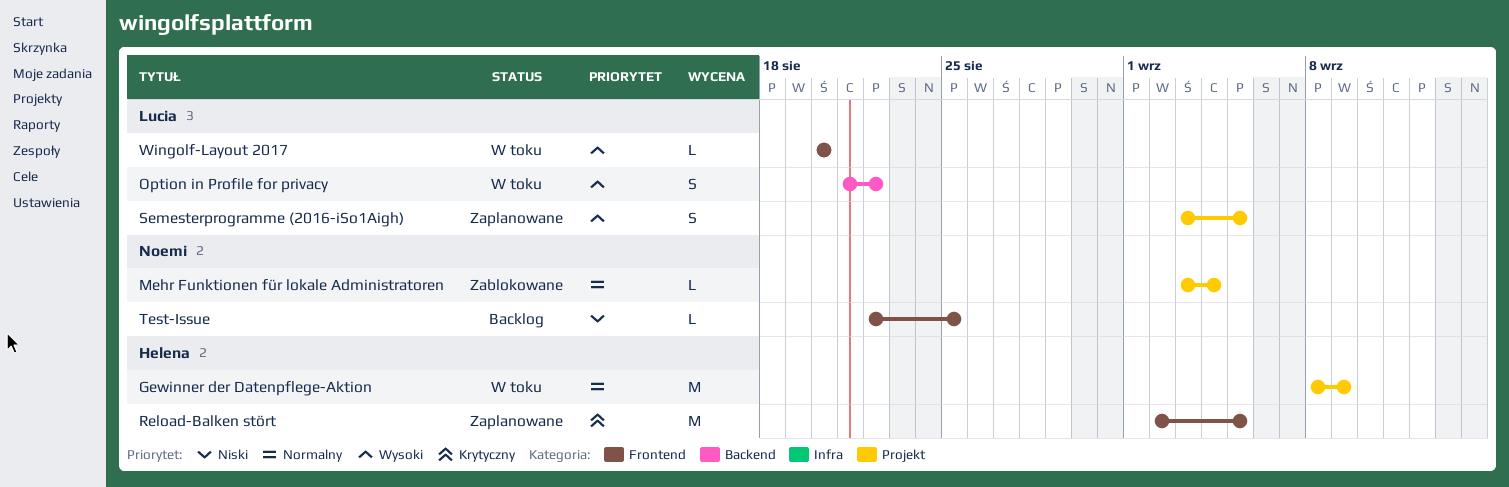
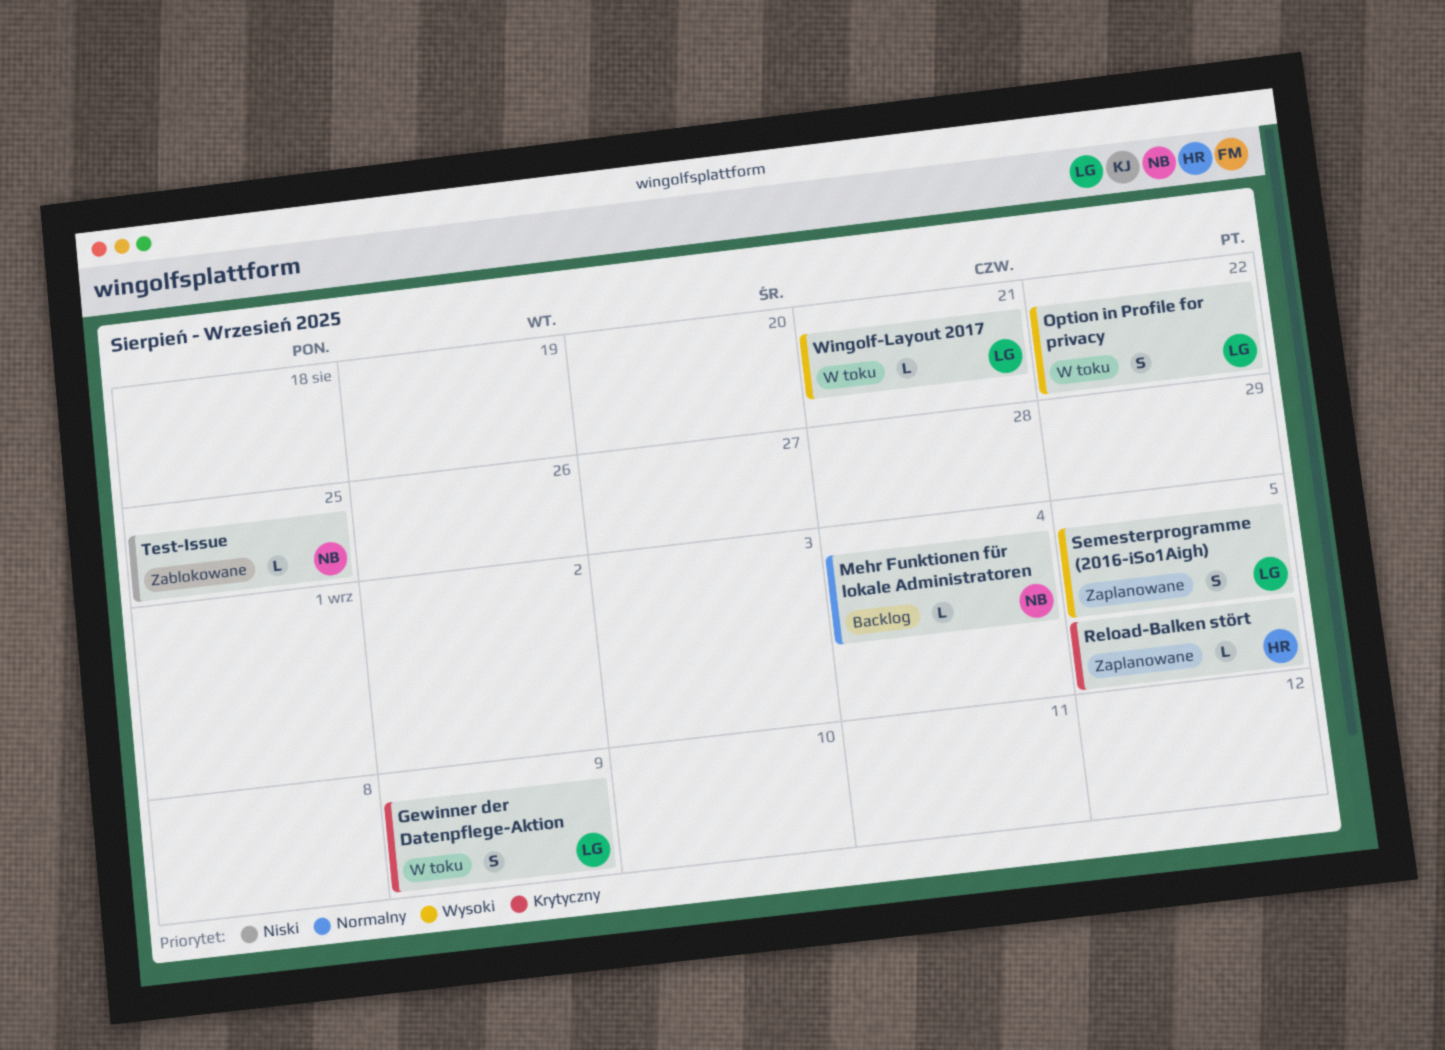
Gewinner der Datenpflege-Aktion, owner: Helena -> Lucia
Gewinner der Datenpflege-Aktion, priority: Normalny -> Krytyczny
Gewinner der Datenpflege-Aktion, estimate: M -> S
Mehr Funktionen für lokale Administratoren, status: Zablokowane -> Backlog
Reload-Balken stört, estimate: M -> L
Test-Issue, status: Backlog -> Zablokowane
Wingolf-Layout 2017, due: Aug 20 -> Aug 21

